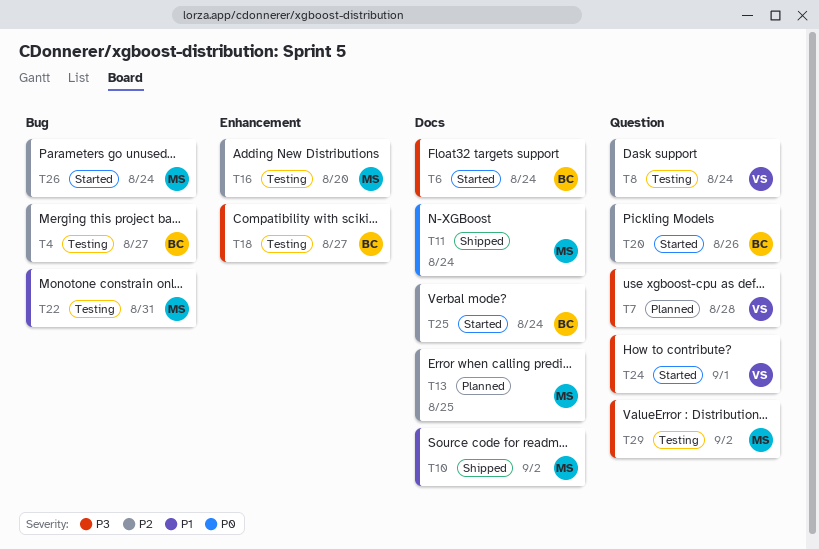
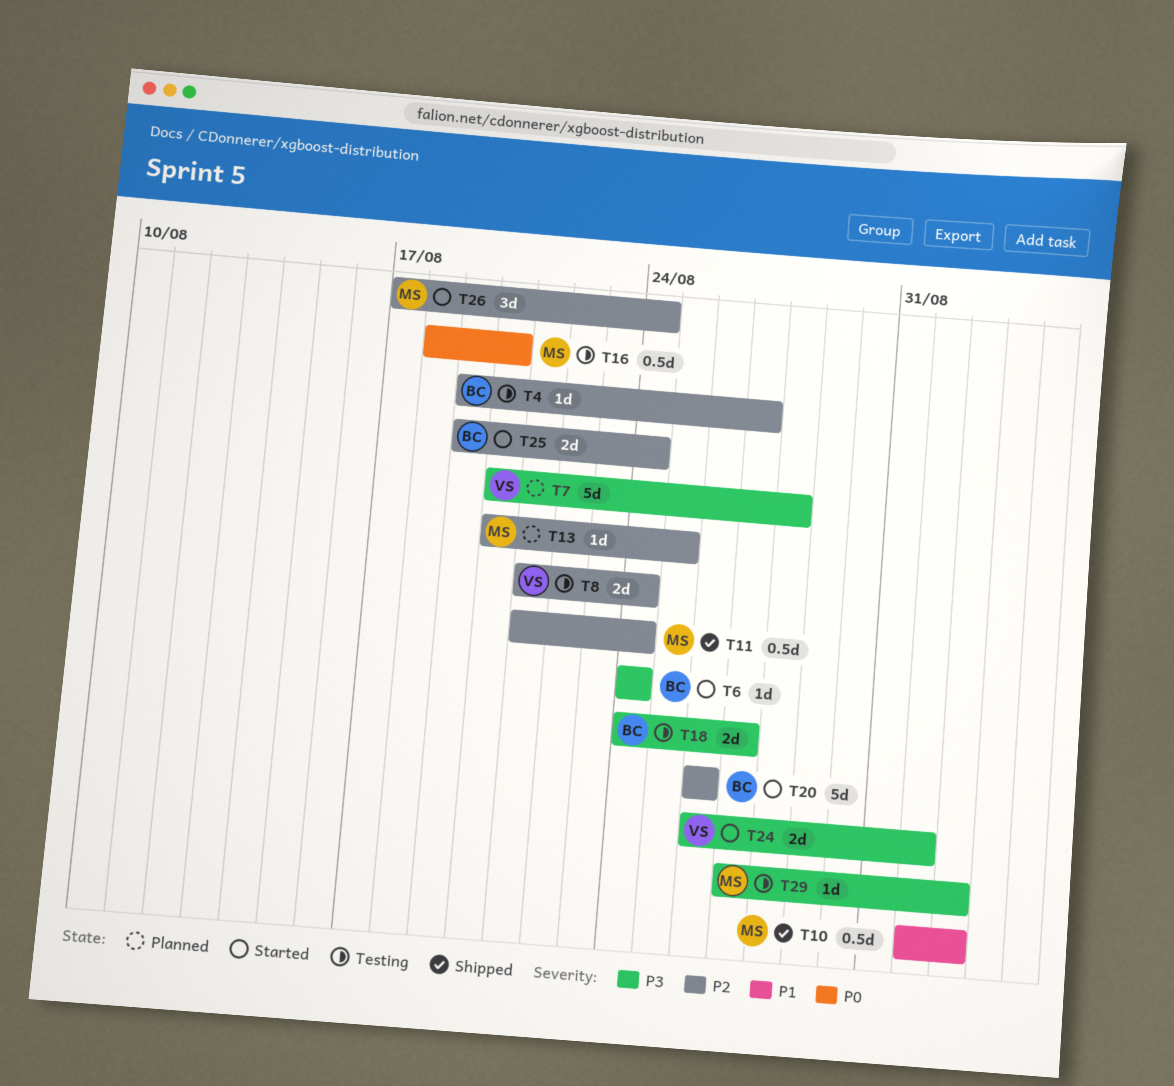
T11, priority: P0 -> P2
T16, priority: P2 -> P0
T22: present -> none

